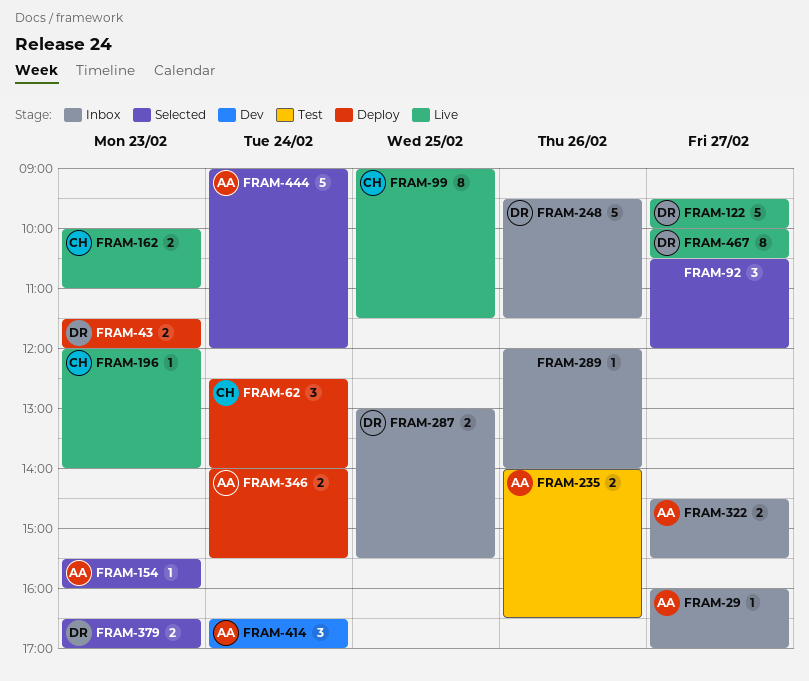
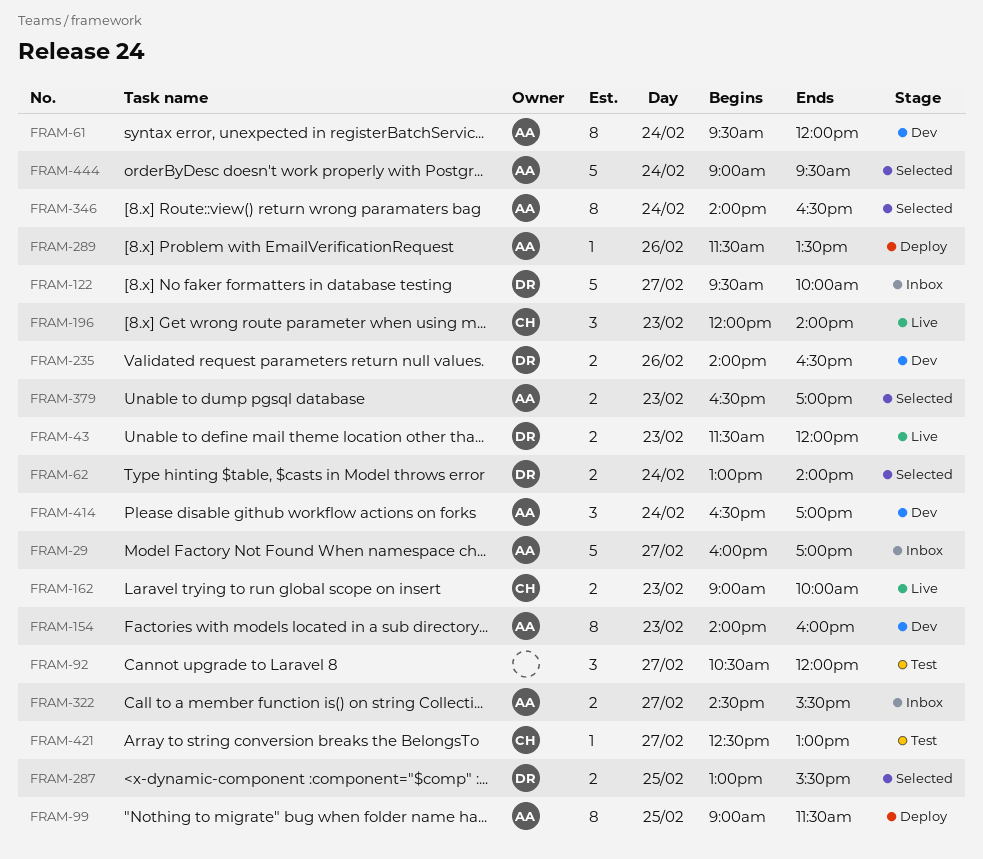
FRAM-29, estimate: 1 -> 5
FRAM-43, status: Deploy -> Live
FRAM-61: none -> present
FRAM-62, status: Deploy -> Selected
FRAM-62, owner: CH -> DR
FRAM-62, estimate: 3 -> 2
FRAM-62, begins: 12:30 -> 13:00
FRAM-92, status: Selected -> Test
FRAM-99, status: Live -> Deploy
FRAM-99, owner: CH -> AA
FRAM-122, status: Live -> Inbox
FRAM-154, status: Selected -> Dev
FRAM-154, estimate: 1 -> 8
FRAM-154, begins: 15:30 -> 14:00
FRAM-162, begins: 10:00 -> 09:00
FRAM-162, ends: 11:00 -> 10:00
FRAM-196, estimate: 1 -> 3
FRAM-235, status: Test -> Dev
FRAM-235, owner: AA -> DR
FRAM-248: present -> none
FRAM-287, status: Inbox -> Selected
FRAM-289, status: Inbox -> Deploy
FRAM-289, owner: none -> AA
FRAM-289, begins: 12:00 -> 11:30
FRAM-289, ends: 14:00 -> 13:30
FRAM-346, status: Deploy -> Selected
FRAM-346, estimate: 2 -> 8
FRAM-346, ends: 15:30 -> 16:30
FRAM-379, owner: DR -> AA
FRAM-421: none -> present
FRAM-444, ends: 12:00 -> 09:30
FRAM-467: present -> none

